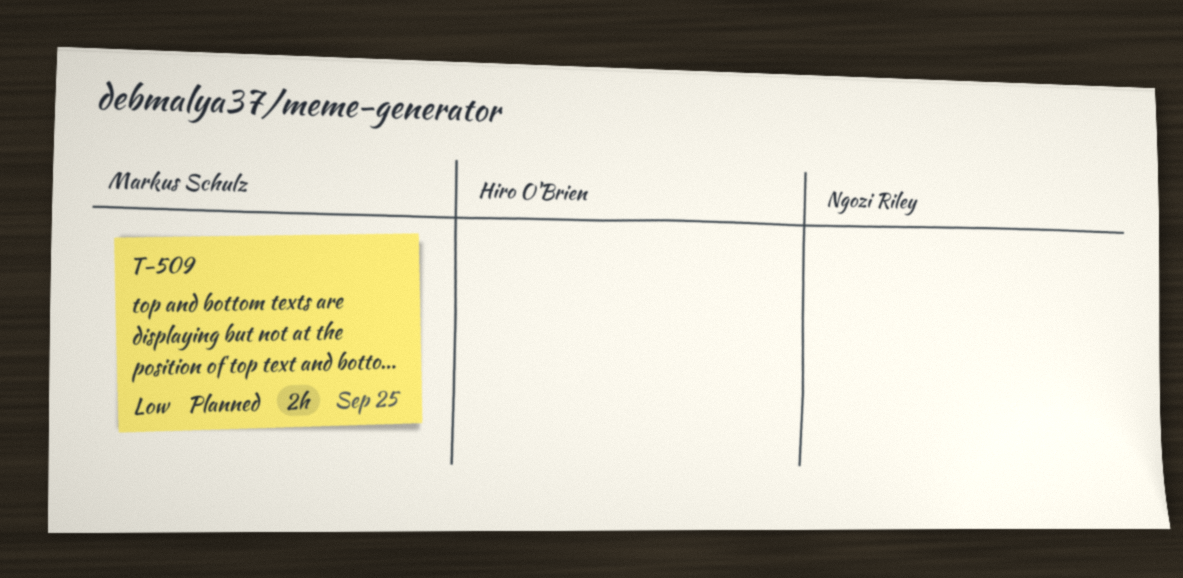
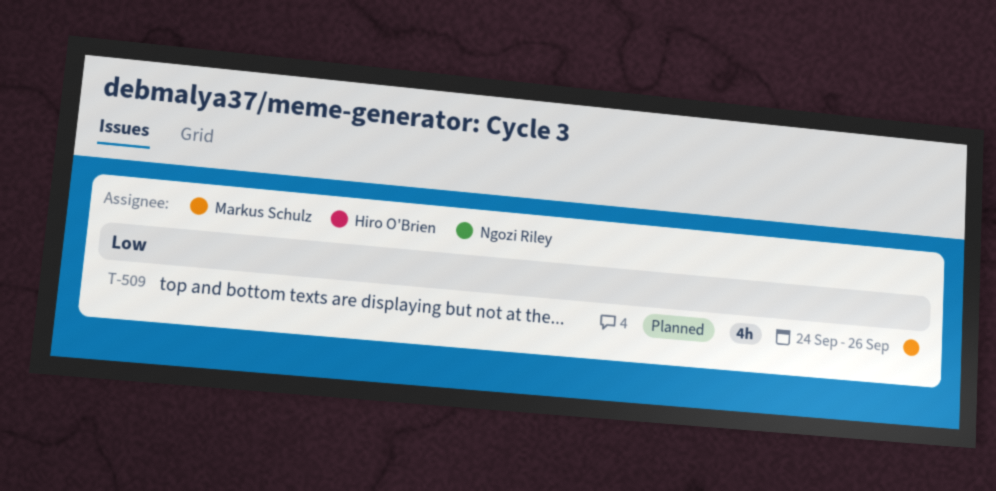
T-509, estimate: 2h -> 4h
T-509, due: Sep 25 -> Sep 26

